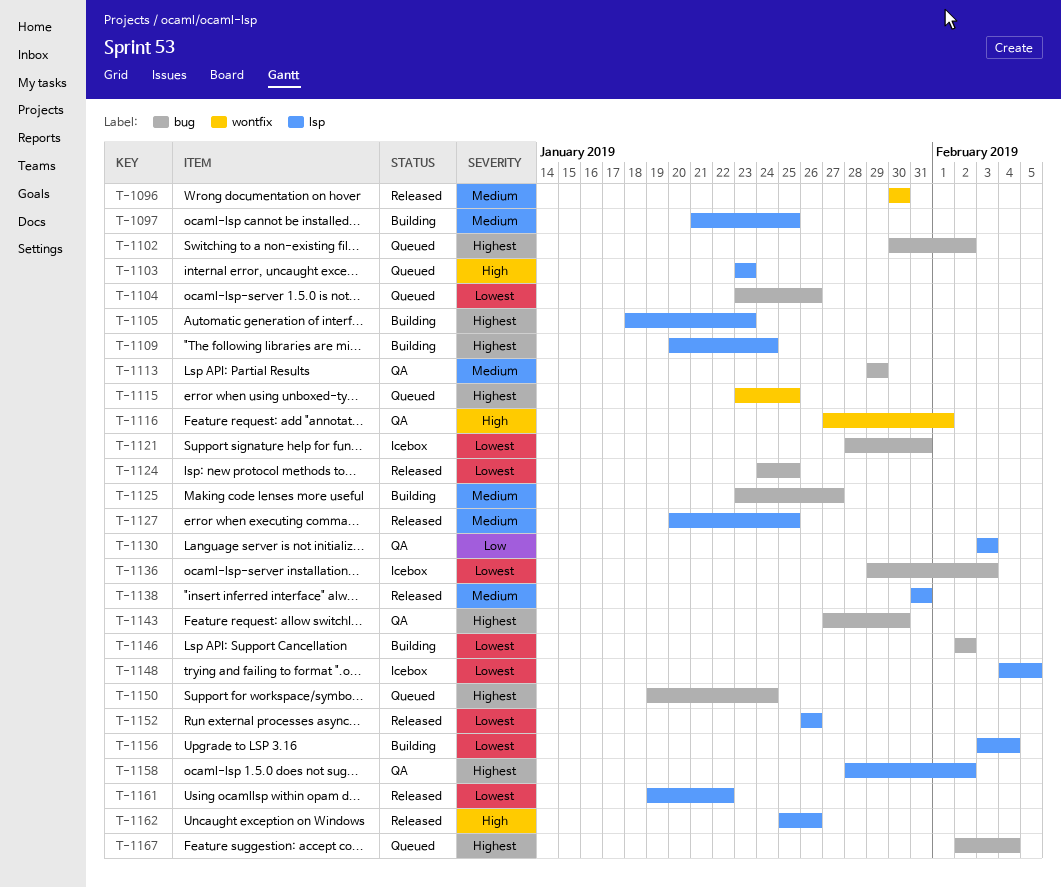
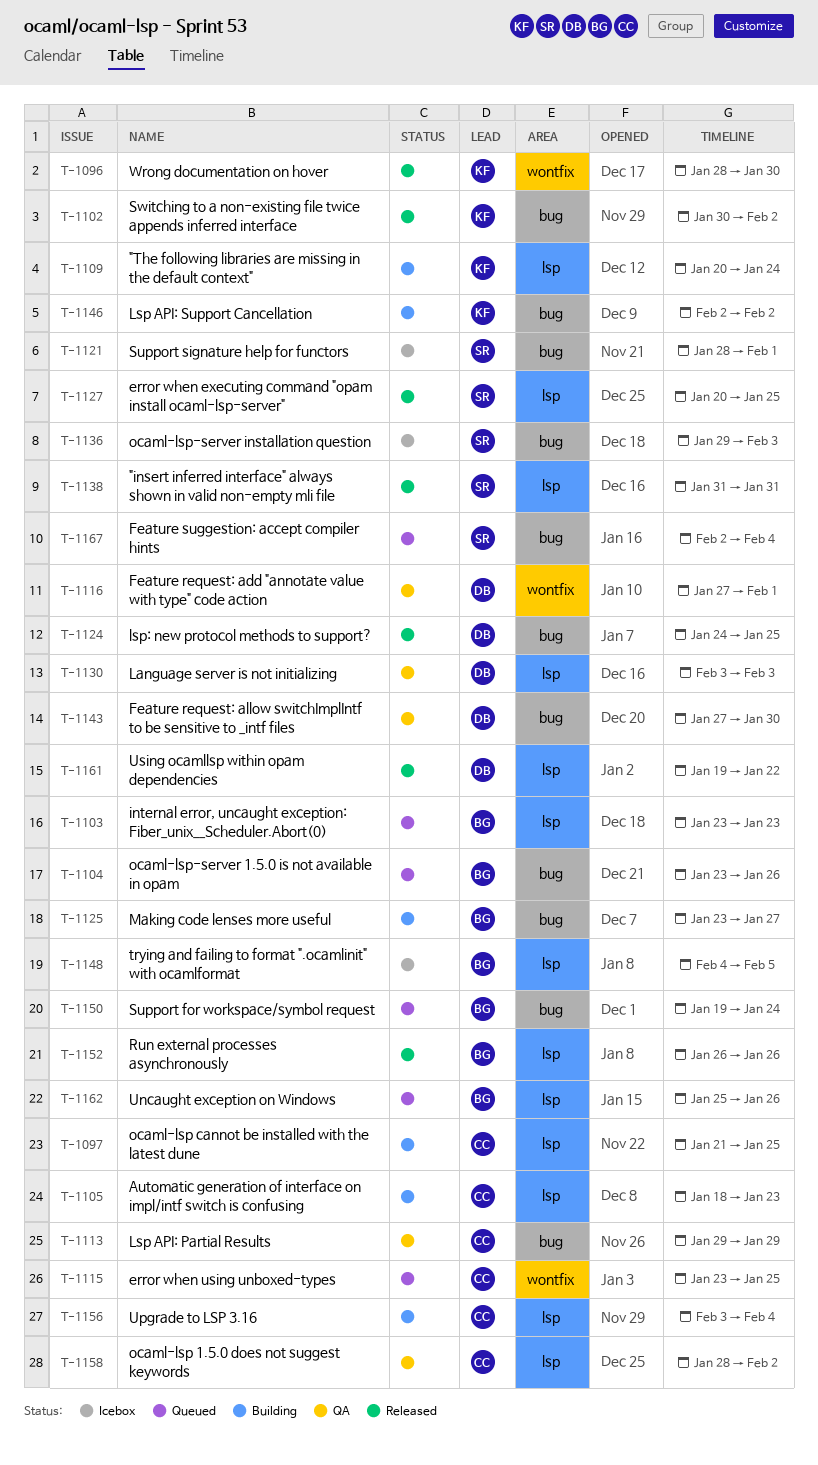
T-1096, start: Jan 30 -> Jan 28
T-1102, status: Queued -> Released
T-1121, due: Jan 31 -> Feb 1
T-1162, status: Released -> Queued

